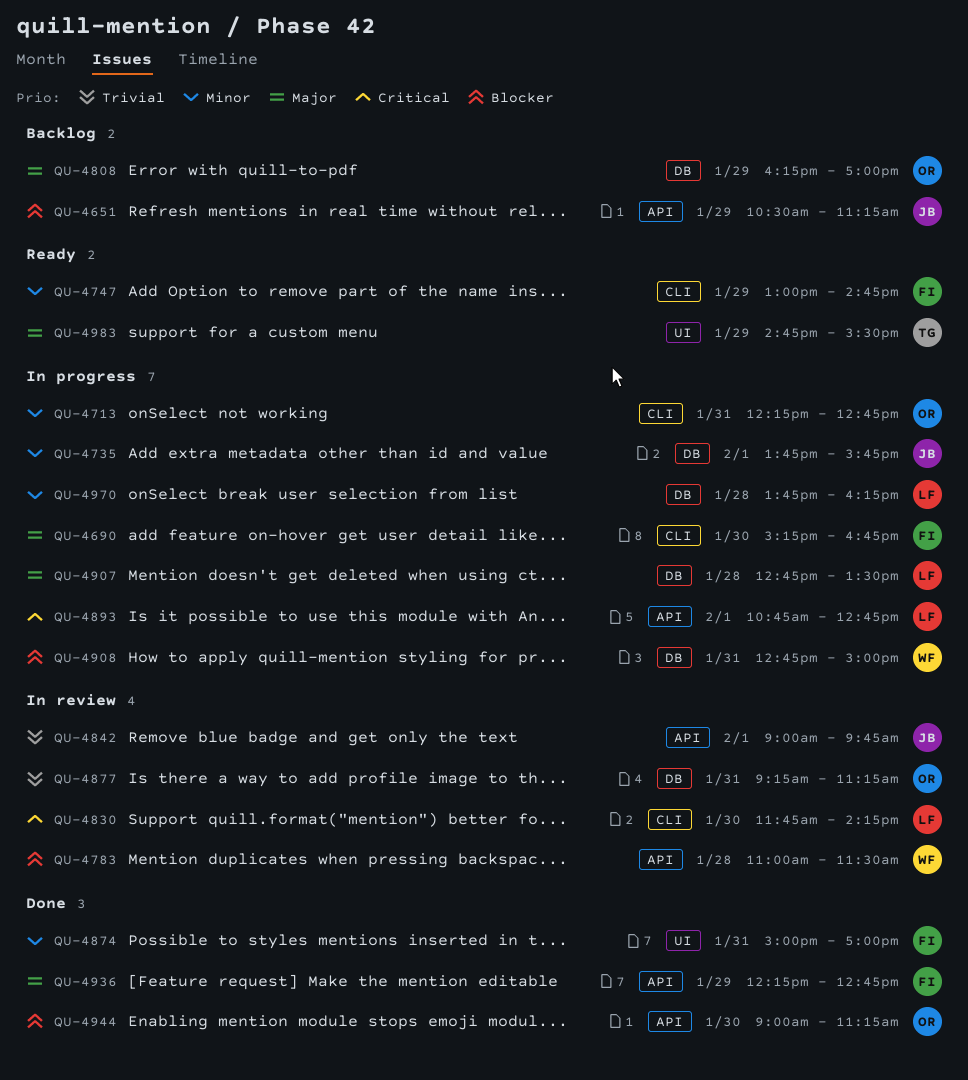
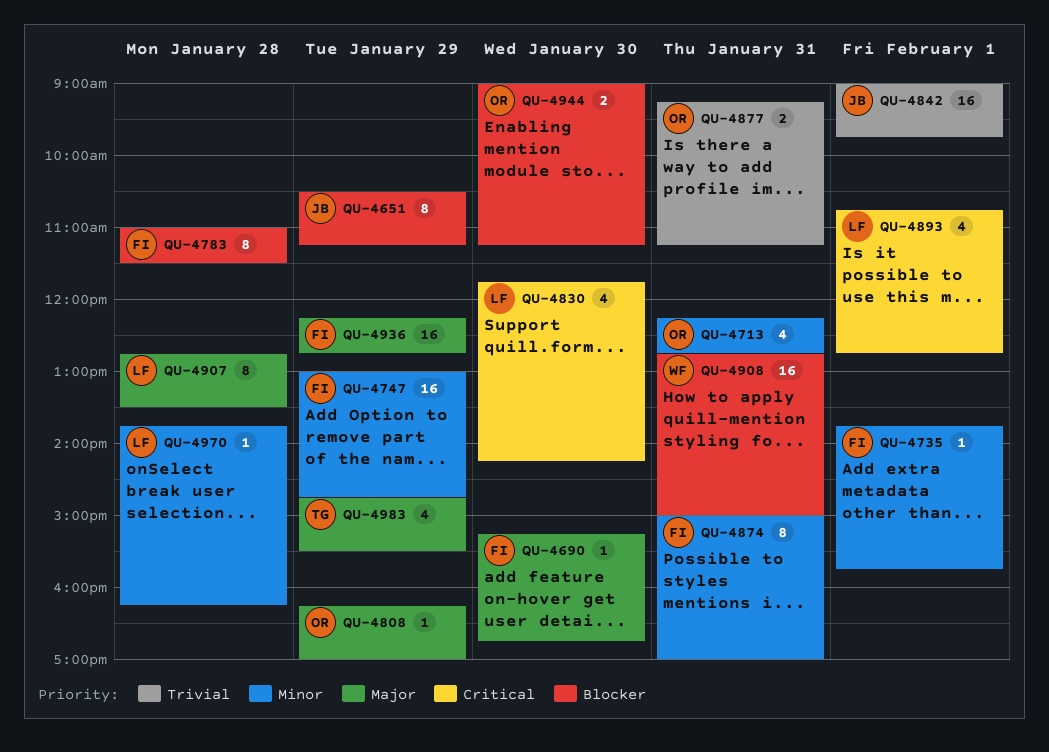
QU-4735, owner: JB -> FI
QU-4783, owner: WF -> FI

